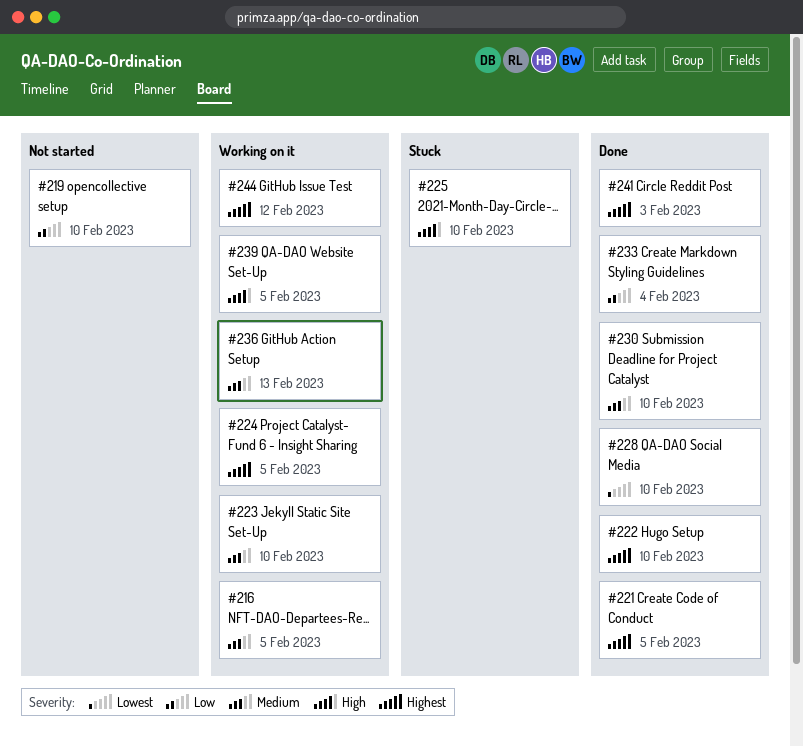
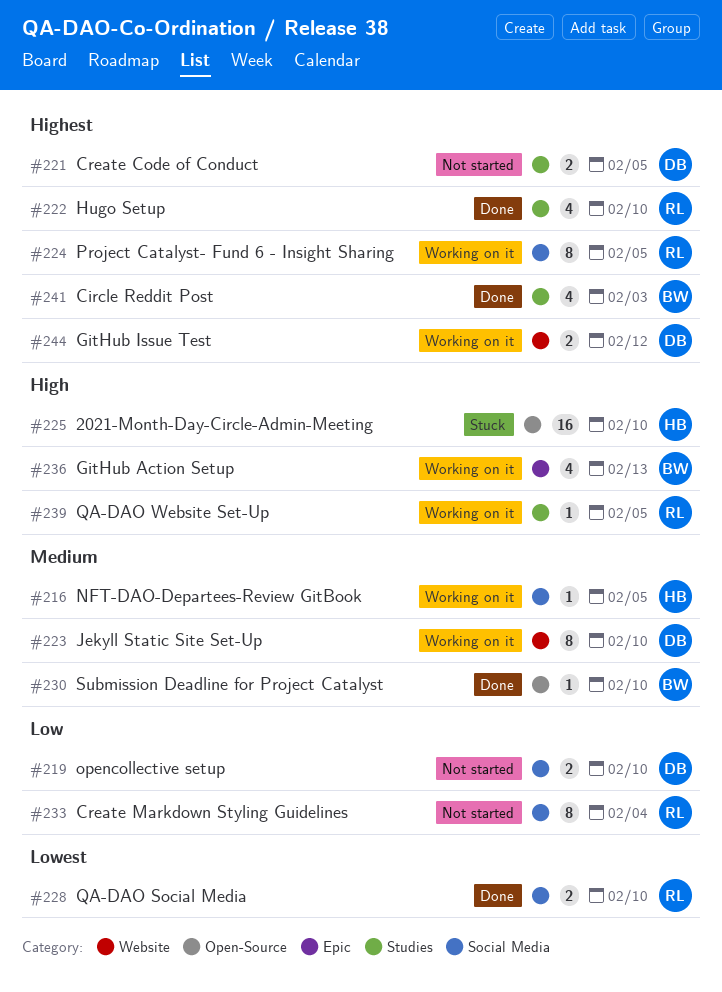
#221, status: Done -> Not started
#233, status: Done -> Not started
#236, priority: Medium -> High

